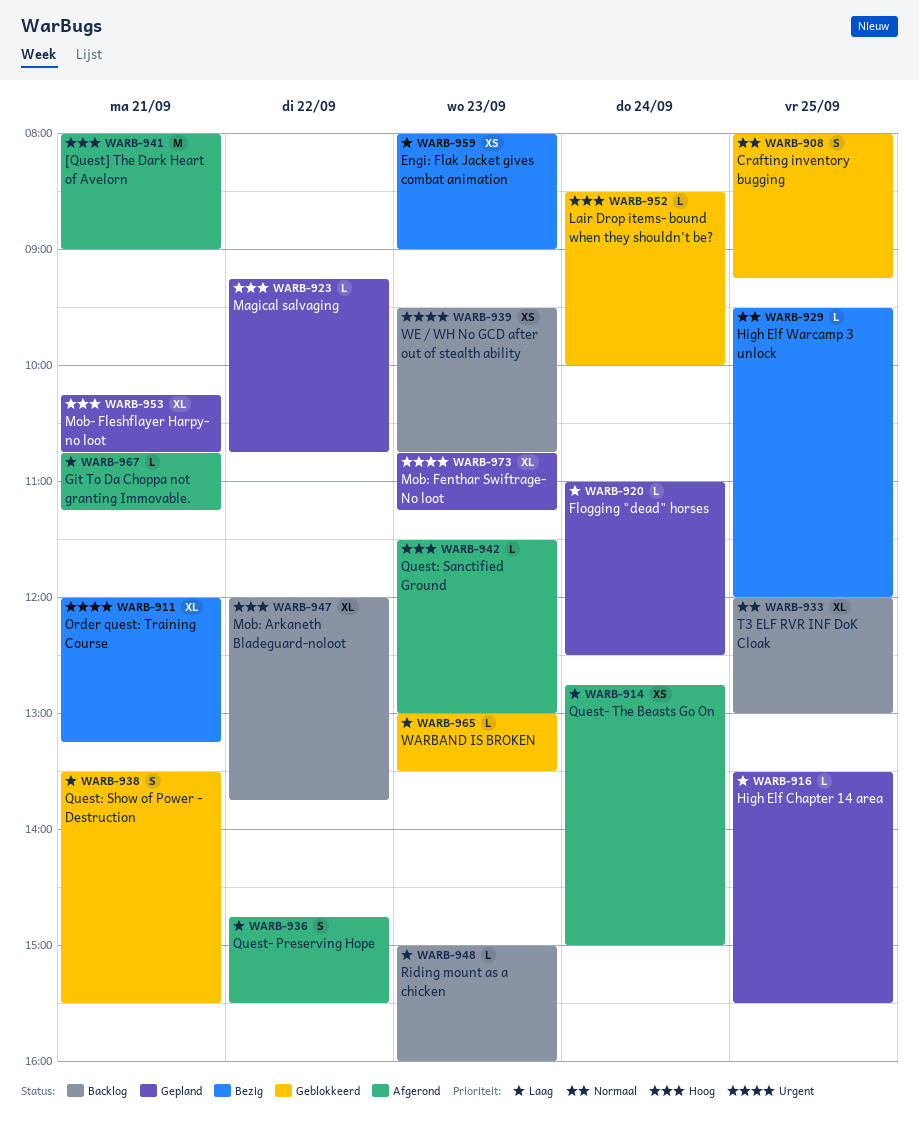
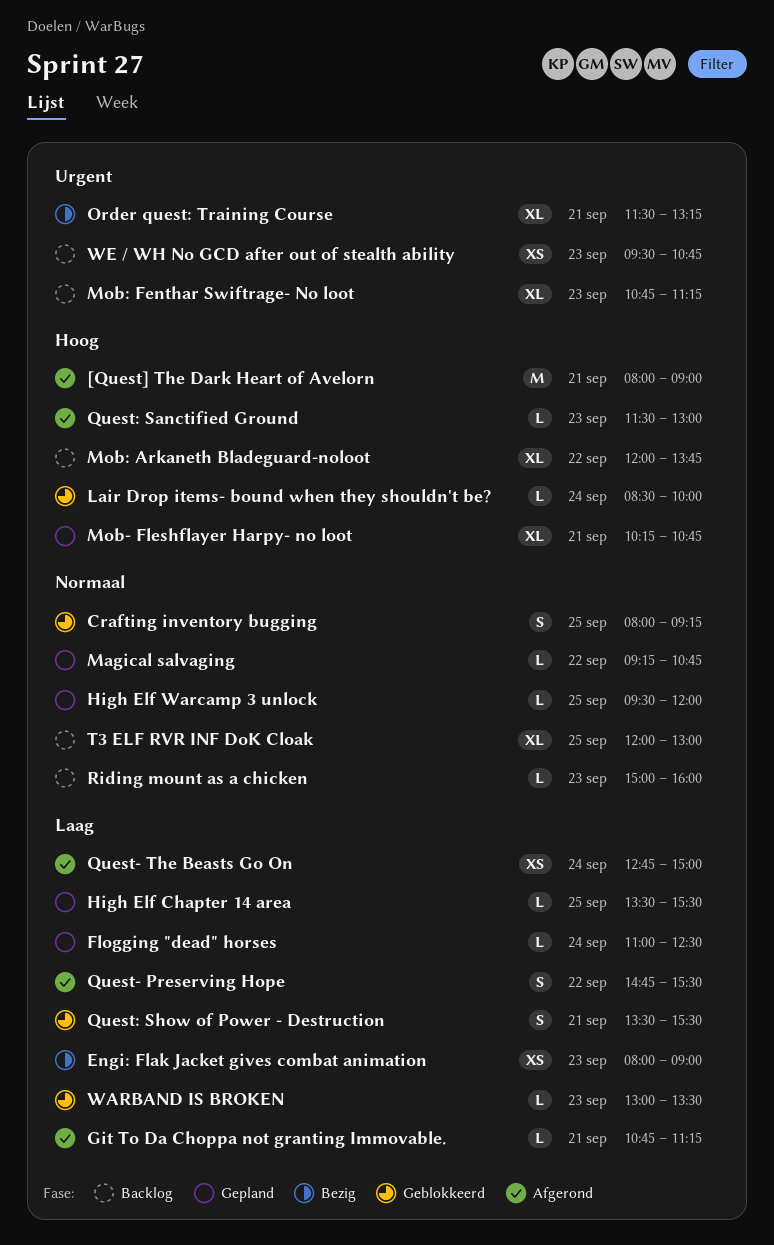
High Elf Warcamp 3 unlock, status: Bezig -> Gepland
Magical salvaging, priority: Hoog -> Normaal
Mob: Fenthar Swiftrage- No loot, status: Gepland -> Backlog
Order quest: Training Course, begins: 12:00 -> 11:30
Riding mount as a chicken, priority: Laag -> Normaal

